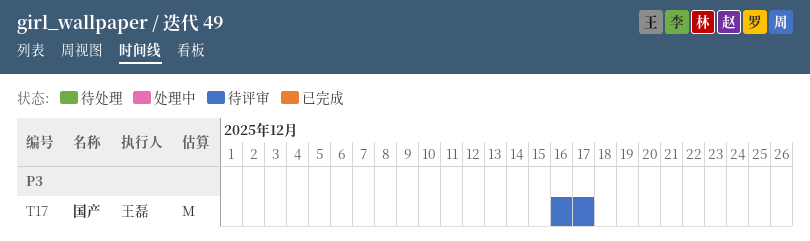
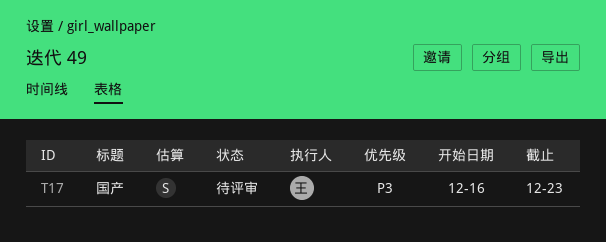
T17, estimate: M -> S
T17, due: Dec 17 -> Dec 23

